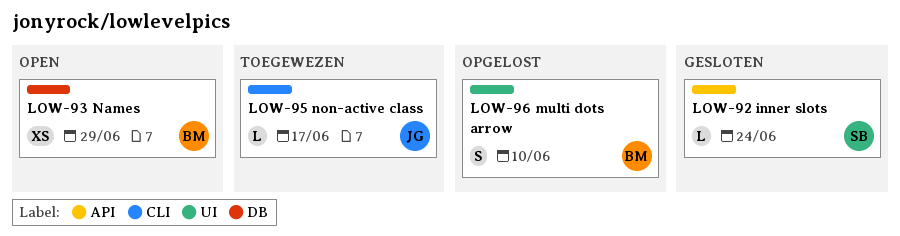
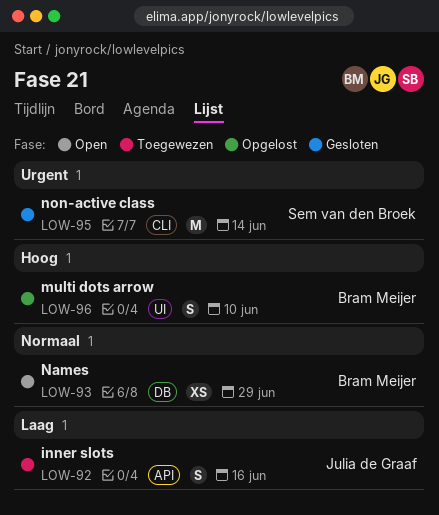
LOW-92, status: Gesloten -> Toegewezen
LOW-92, owner: Sem van den Broek -> Julia de Graaf
LOW-92, estimate: L -> S
LOW-92, due: Jun 24 -> Jun 16
LOW-95, status: Toegewezen -> Gesloten
LOW-95, owner: Julia de Graaf -> Sem van den Broek
LOW-95, estimate: L -> M
LOW-95, due: Jun 17 -> Jun 14

